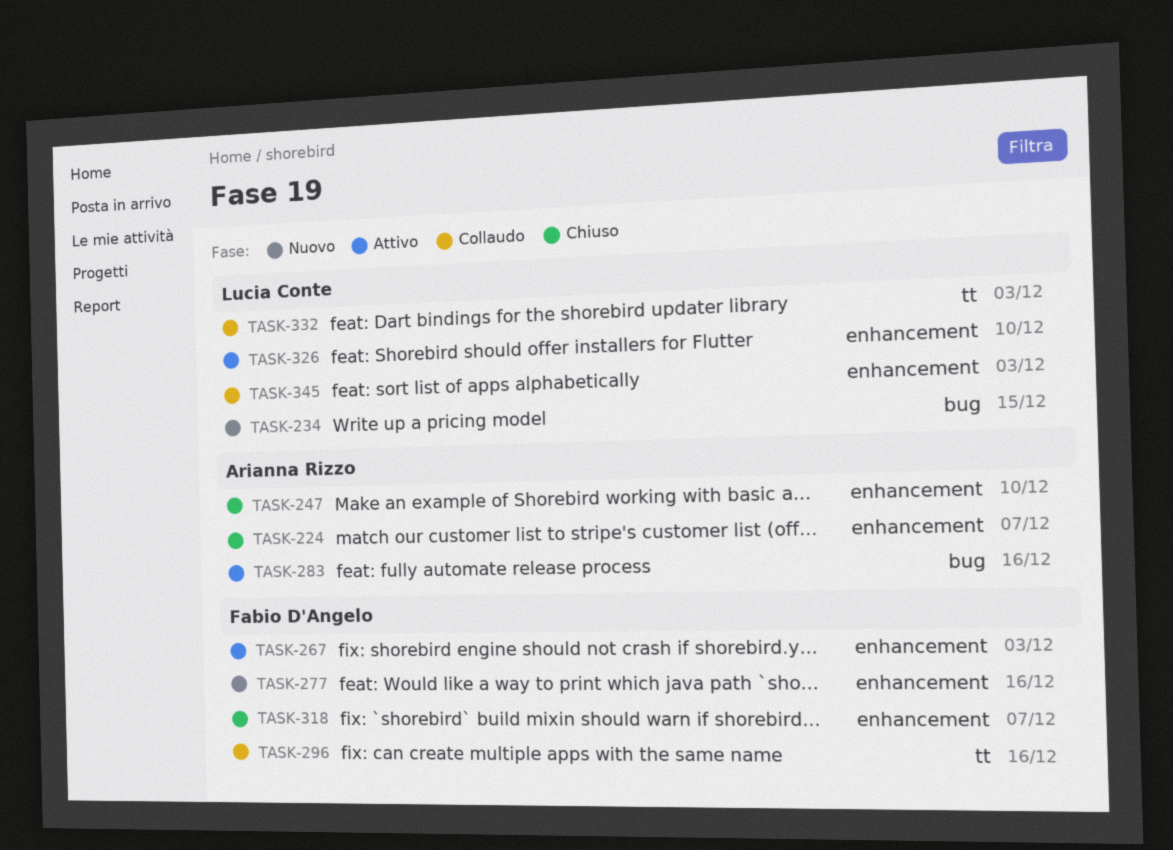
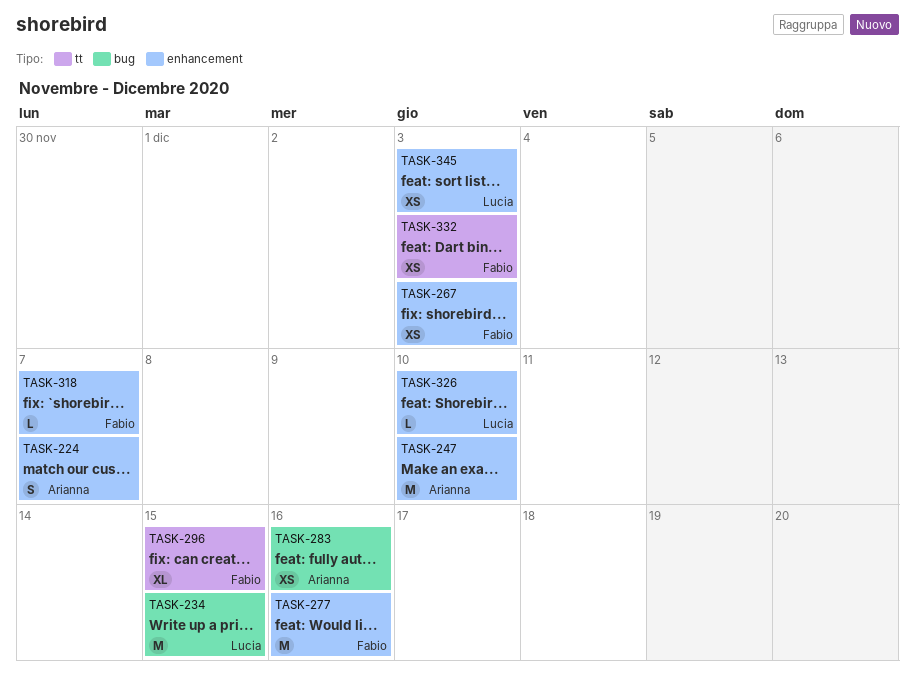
TASK-296, due: Dec 16 -> Dec 15
TASK-332, owner: Lucia Conte -> Fabio D'Angelo

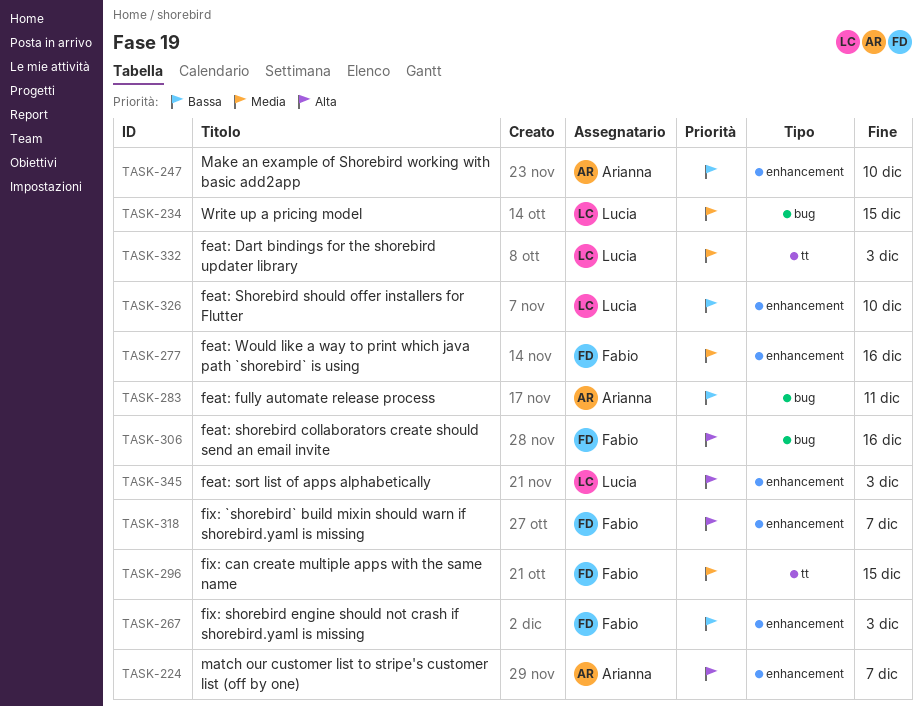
TASK-283, due: Dec 16 -> Dec 11
TASK-306: none -> present
TASK-332, owner: Fabio -> Lucia

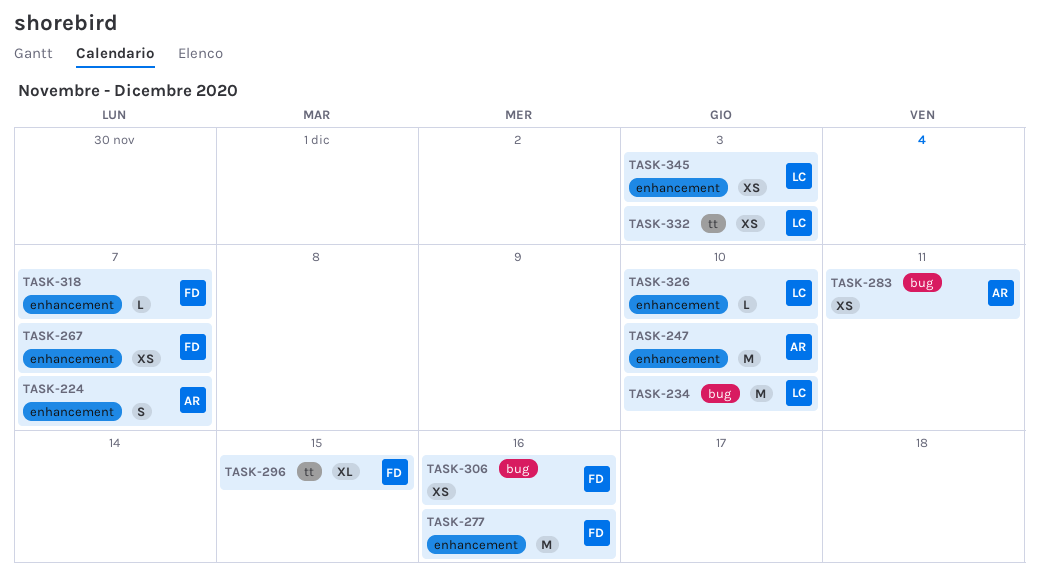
TASK-234, due: Dec 15 -> Dec 10
TASK-267, due: Dec 3 -> Dec 7

